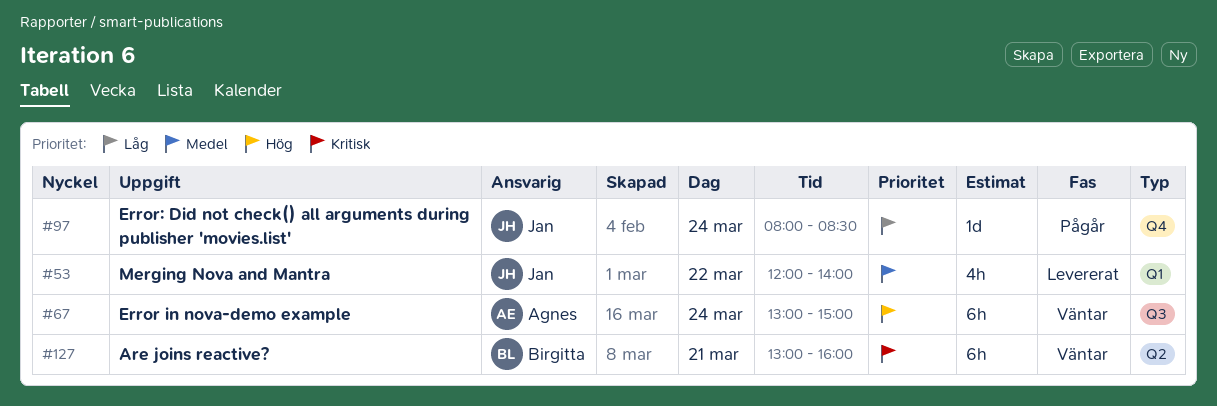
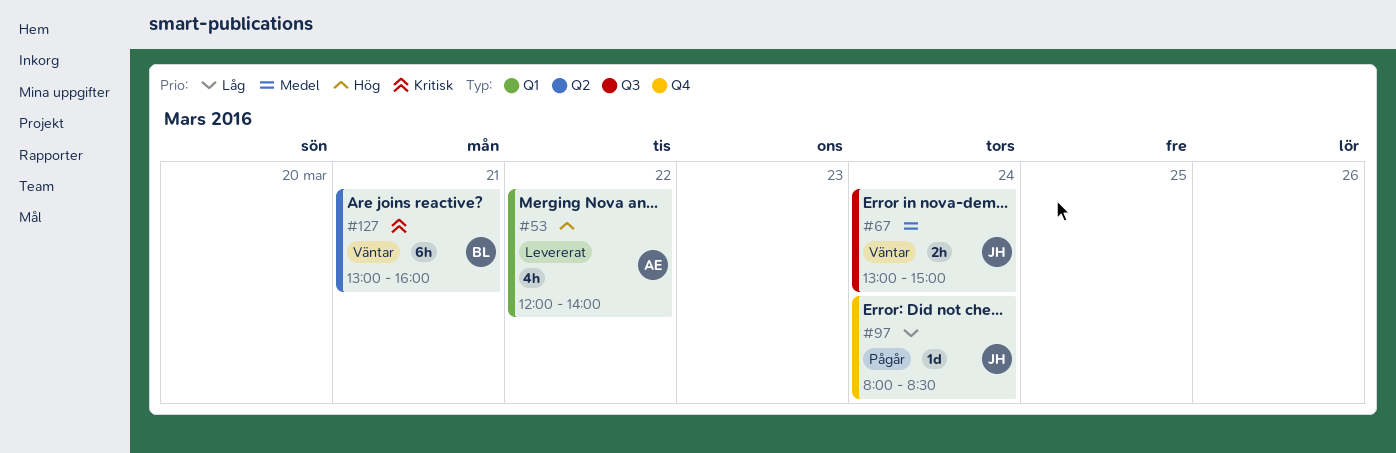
#53, owner: Jan -> Agnes
#53, priority: Medel -> Hög
#67, owner: Agnes -> Jan
#67, priority: Hög -> Medel
#67, estimate: 6h -> 2h

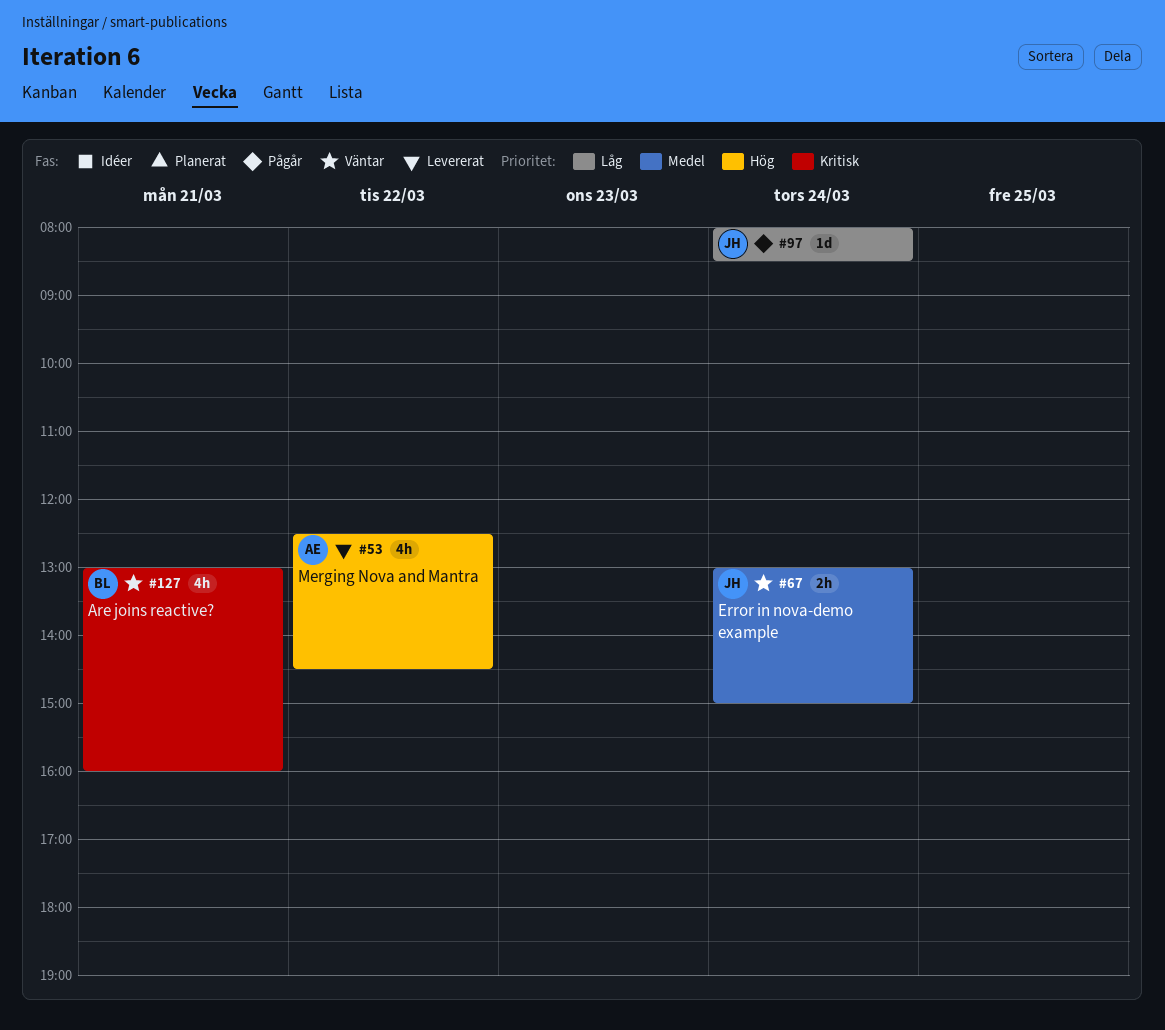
#53, begins: 12:00 -> 12:30
#53, ends: 14:00 -> 14:30
#127, estimate: 6h -> 4h

